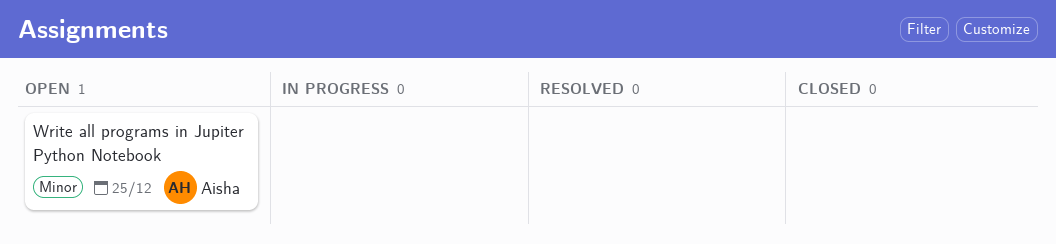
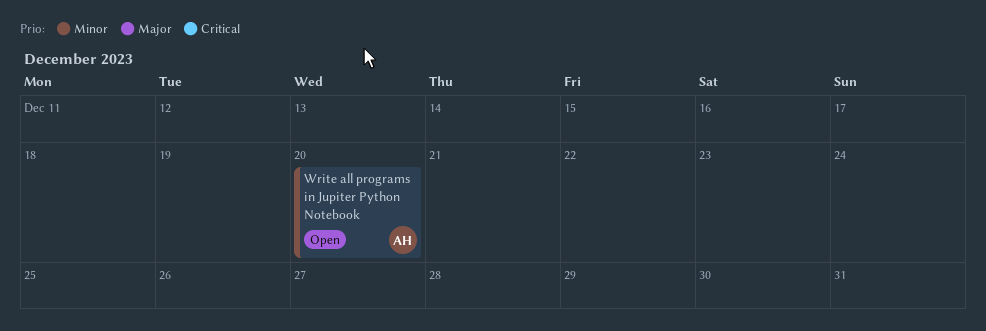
Write all programs in Jupiter Python Notebook, due: Dec 25 -> Dec 20

